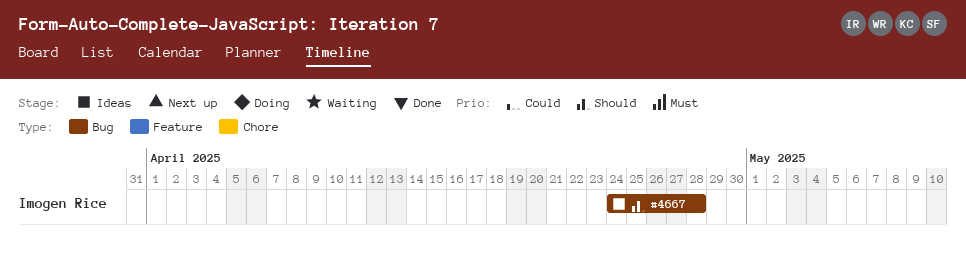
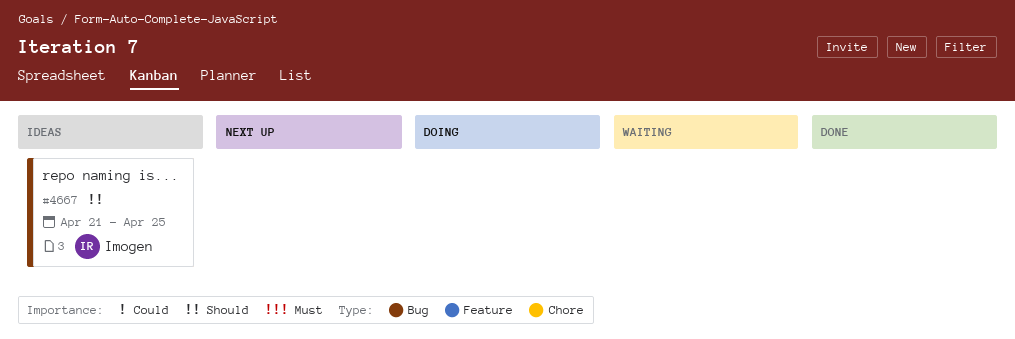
#4667, start: Apr 24 -> Apr 21
#4667, due: Apr 28 -> Apr 25

